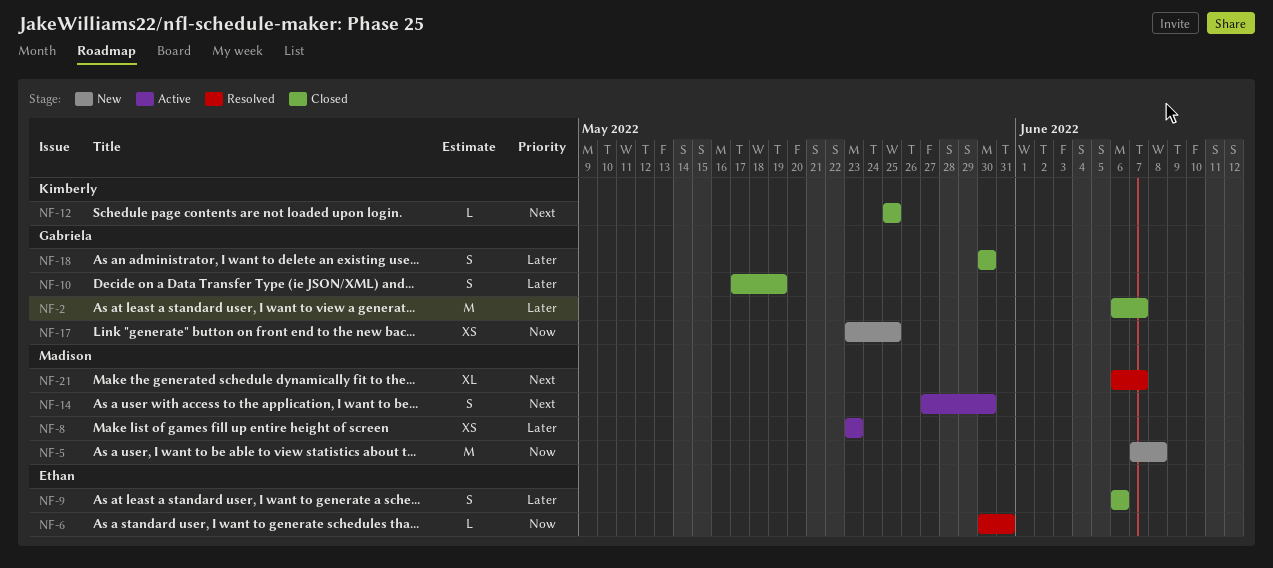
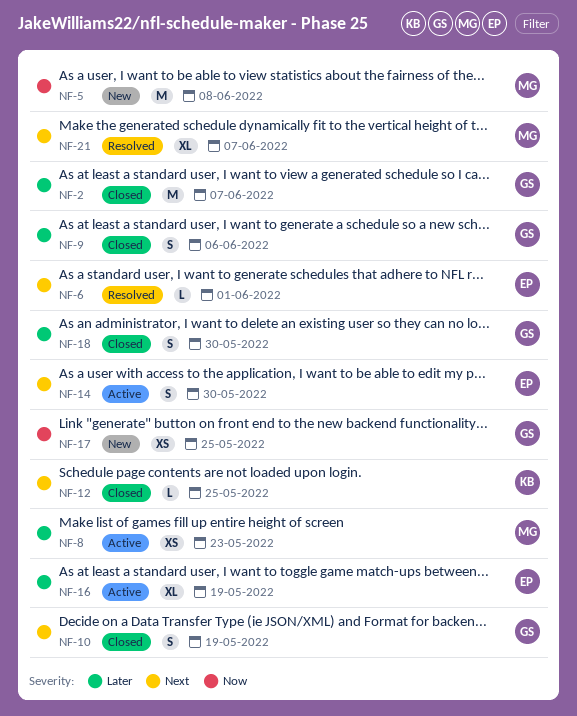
NF-6, priority: Now -> Next
NF-6, due: May 31 -> Jun 1
NF-9, owner: Ethan -> Gabriela
NF-10, priority: Later -> Next
NF-14, owner: Madison -> Ethan
NF-16: none -> present

